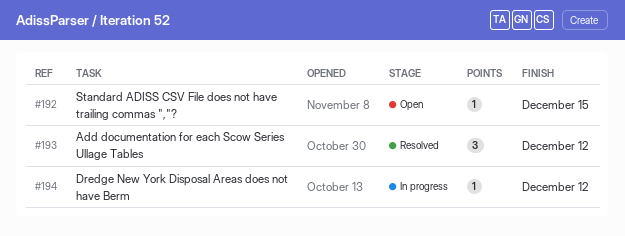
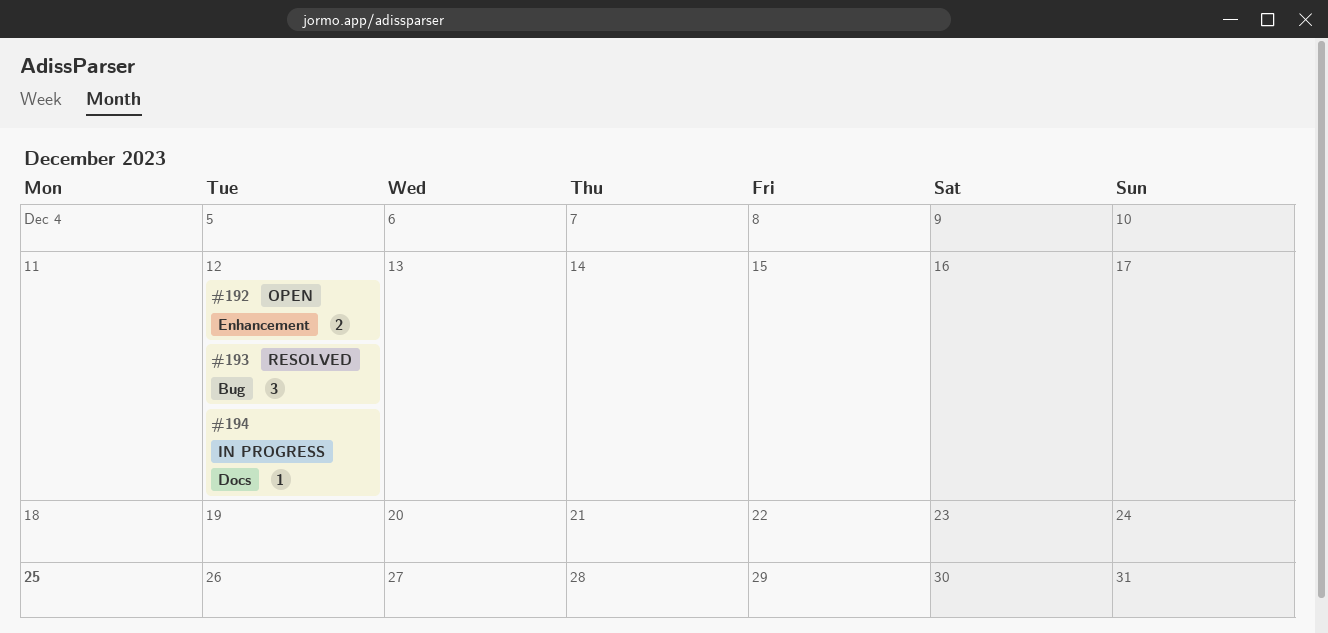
#192, estimate: 1 -> 2
#192, due: Dec 15 -> Dec 12

